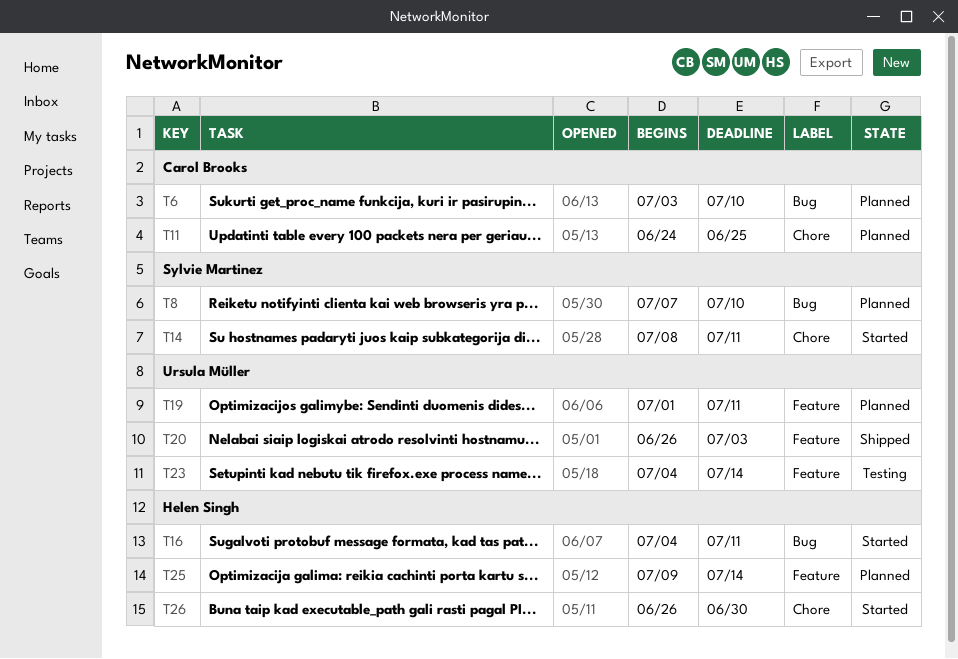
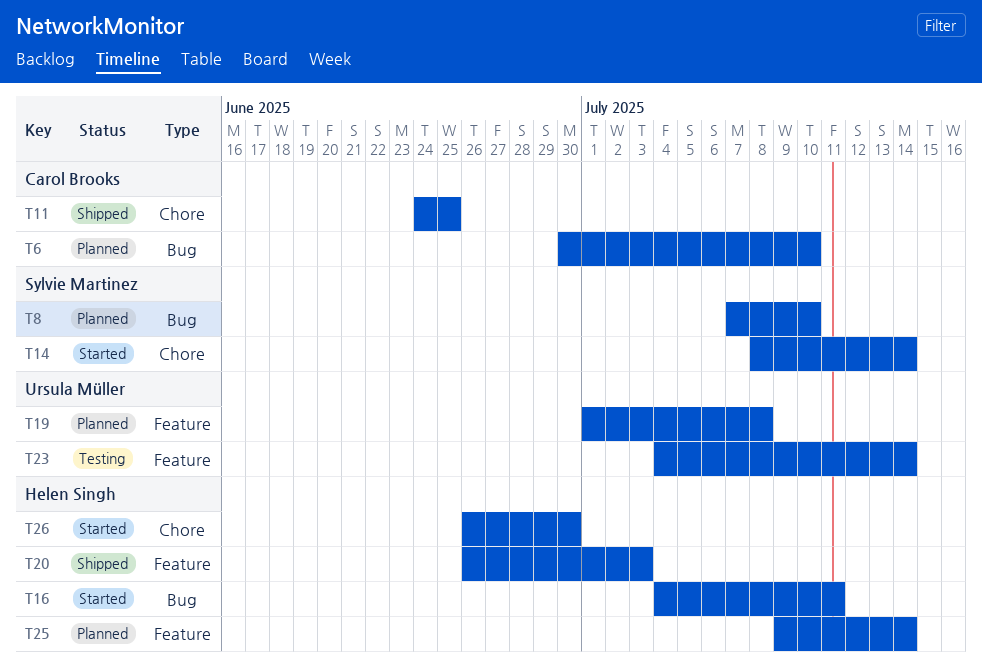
T6, start: Jul 3 -> Jun 30
T11, status: Planned -> Shipped
T14, due: Jul 11 -> Jul 14
T19, due: Jul 11 -> Jul 8
T20, owner: Ursula Müller -> Helen Singh

